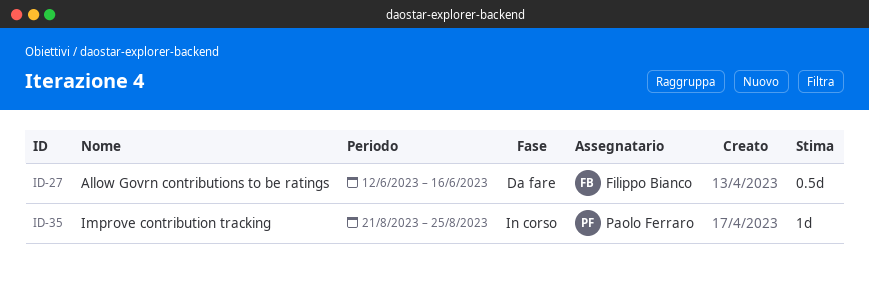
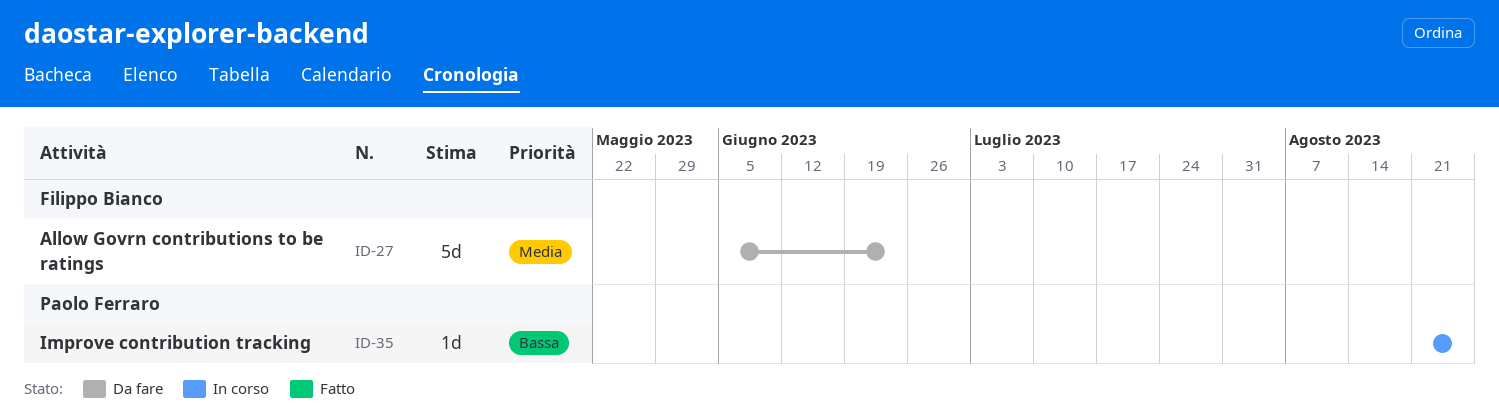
ID-27, estimate: 0.5d -> 5d
ID-27, start: Jun 12 -> Jun 5
ID-27, due: Jun 16 -> Jun 23

